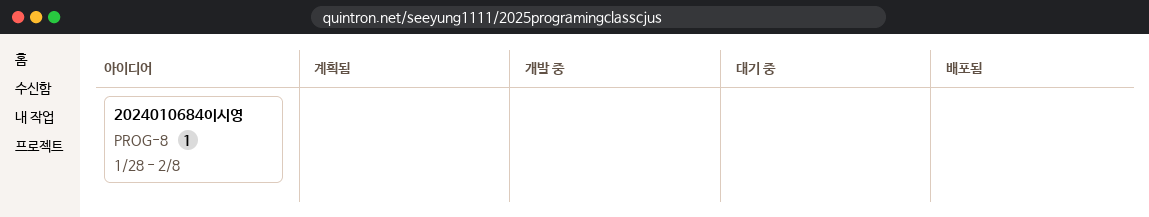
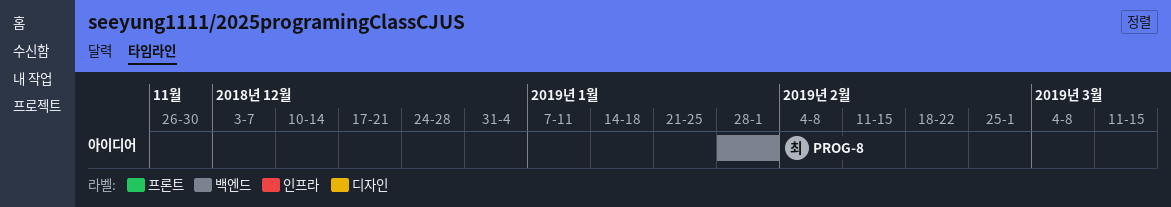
PROG-8, due: Feb 8 -> Feb 1

